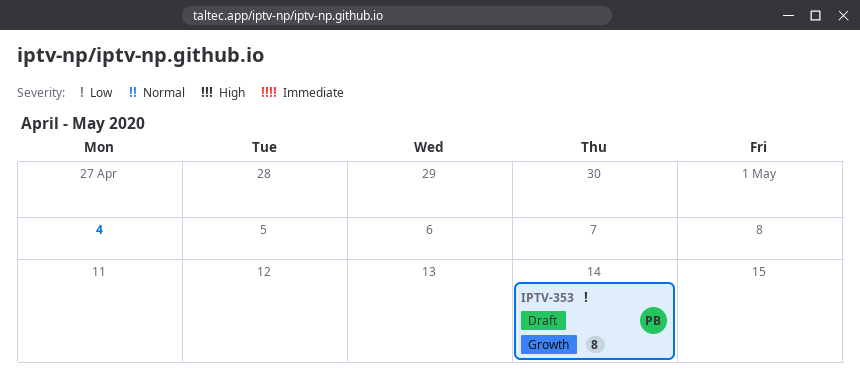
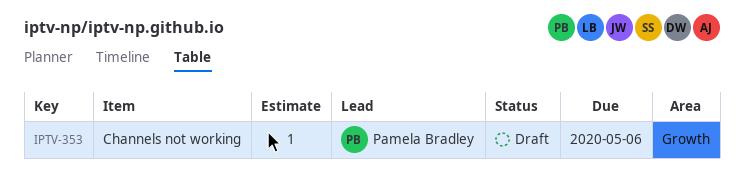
IPTV-353, estimate: 8 -> 1
IPTV-353, due: May 14 -> May 6

